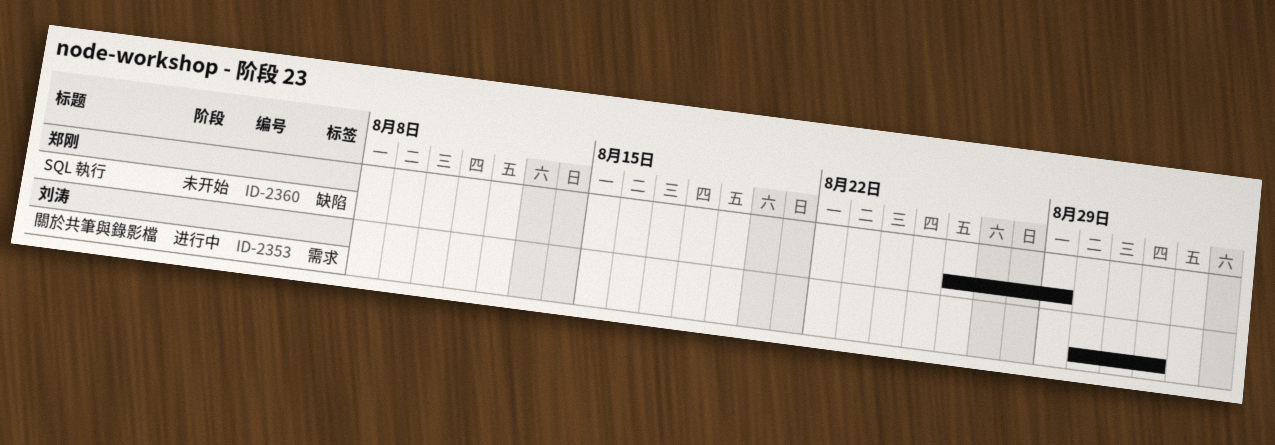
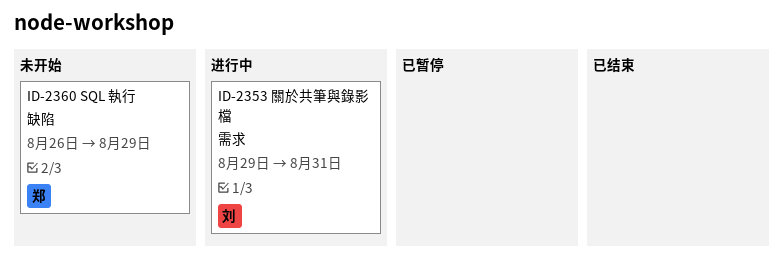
ID-2353, start: Aug 30 -> Aug 29
ID-2353, due: Sep 1 -> Aug 31

